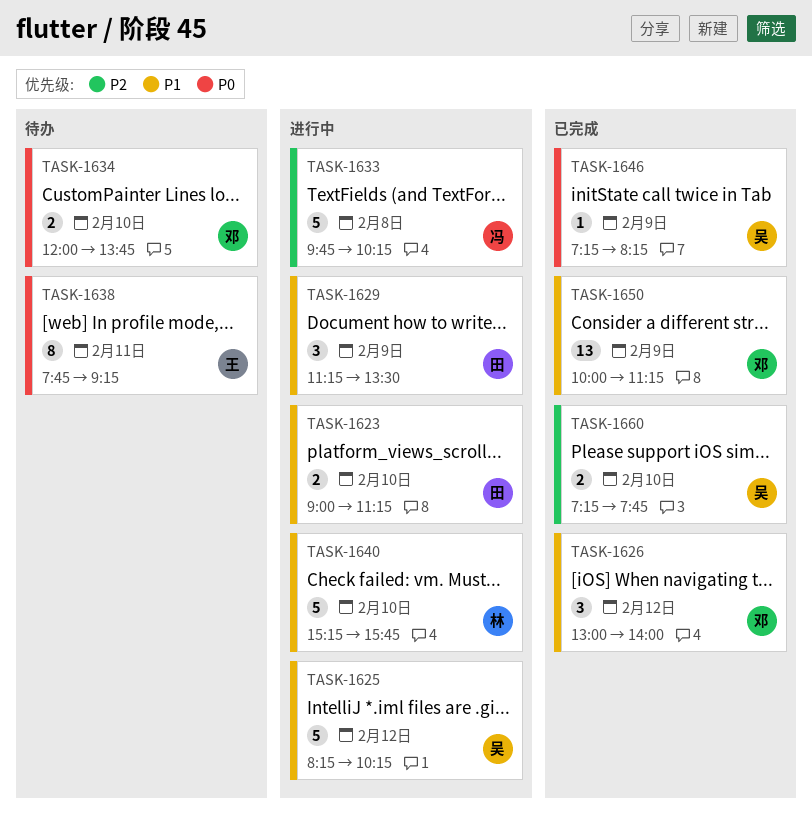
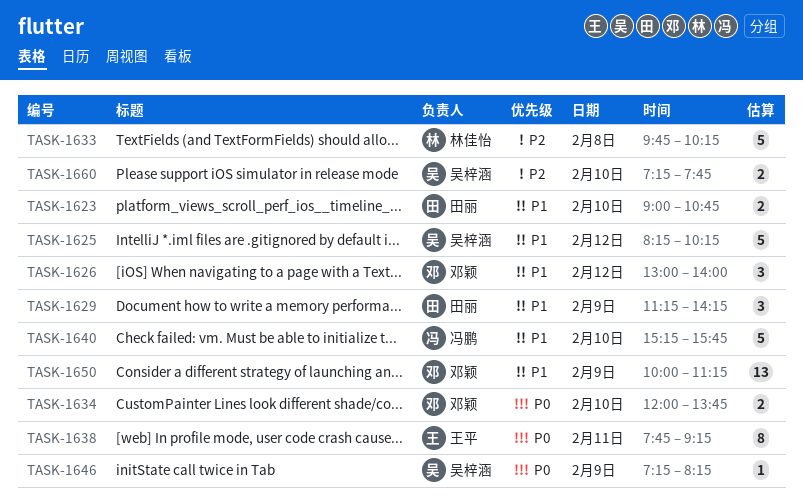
TASK-1623, ends: 11:15 -> 10:45
TASK-1629, ends: 13:30 -> 14:15
TASK-1633, owner: 冯鹏 -> 林佳怡
TASK-1640, owner: 林佳怡 -> 冯鹏

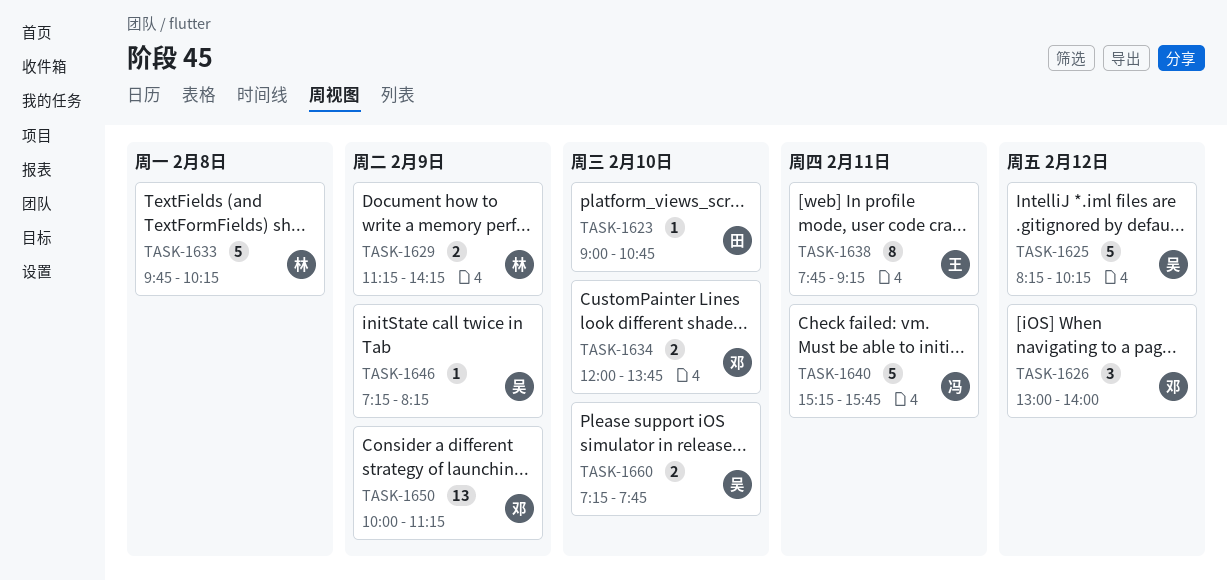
TASK-1623, estimate: 2 -> 1
TASK-1629, owner: 田丽 -> 林佳怡
TASK-1629, estimate: 3 -> 2
TASK-1640, day: Feb 10 -> Feb 11

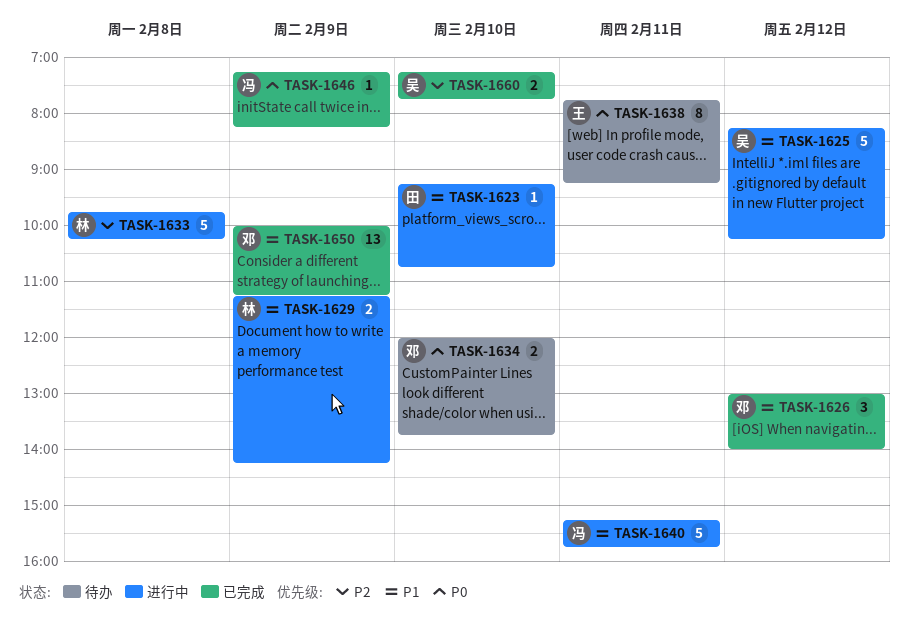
TASK-1623, begins: 09:00 -> 09:15
TASK-1646, owner: 吴 -> 冯

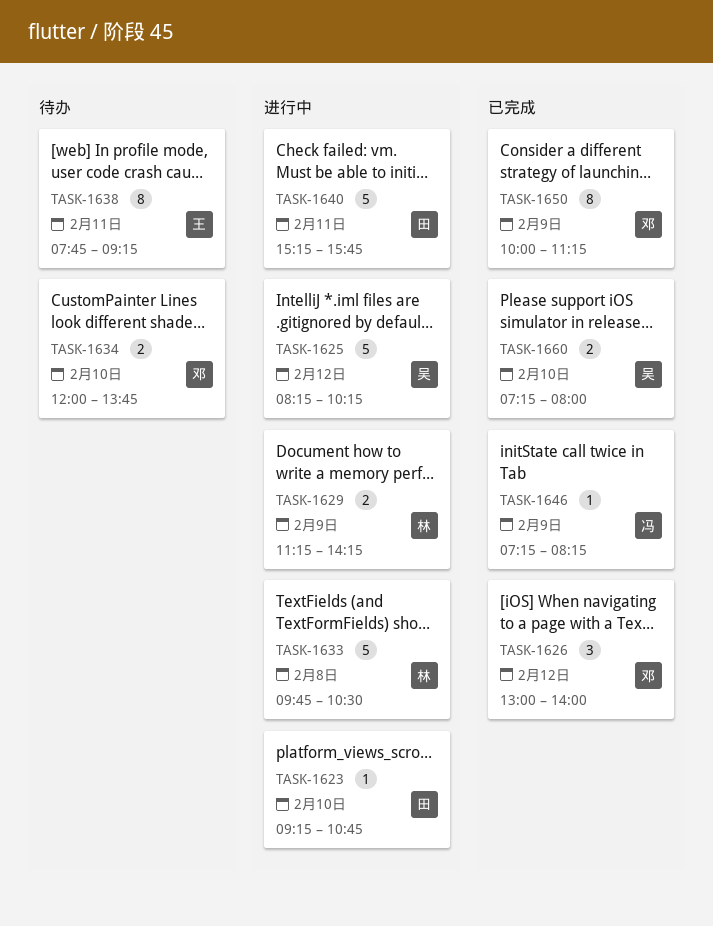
TASK-1633, ends: 10:15 -> 10:30
TASK-1640, owner: 冯 -> 田
TASK-1650, estimate: 13 -> 8
TASK-1660, ends: 07:45 -> 08:00

